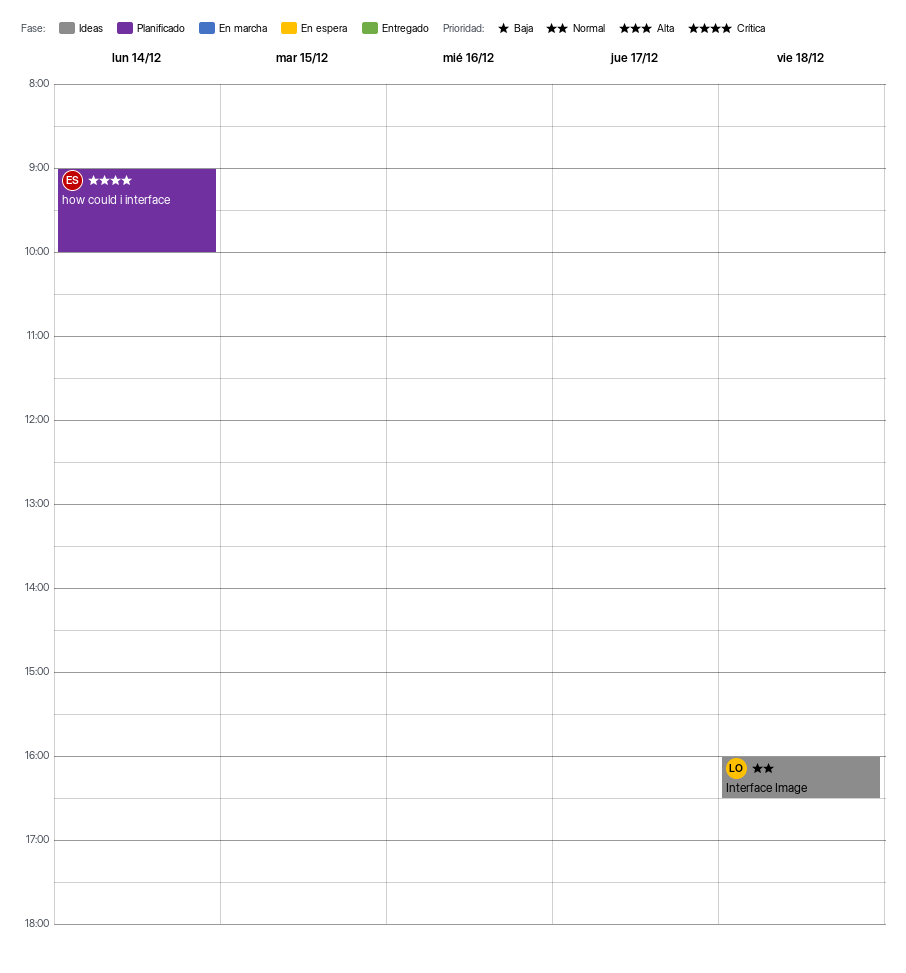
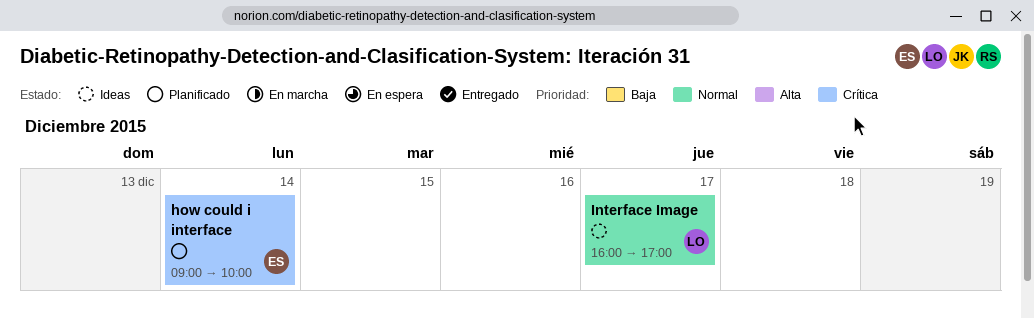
Interface Image, day: Dec 18 -> Dec 17
Interface Image, ends: 16:30 -> 17:00

